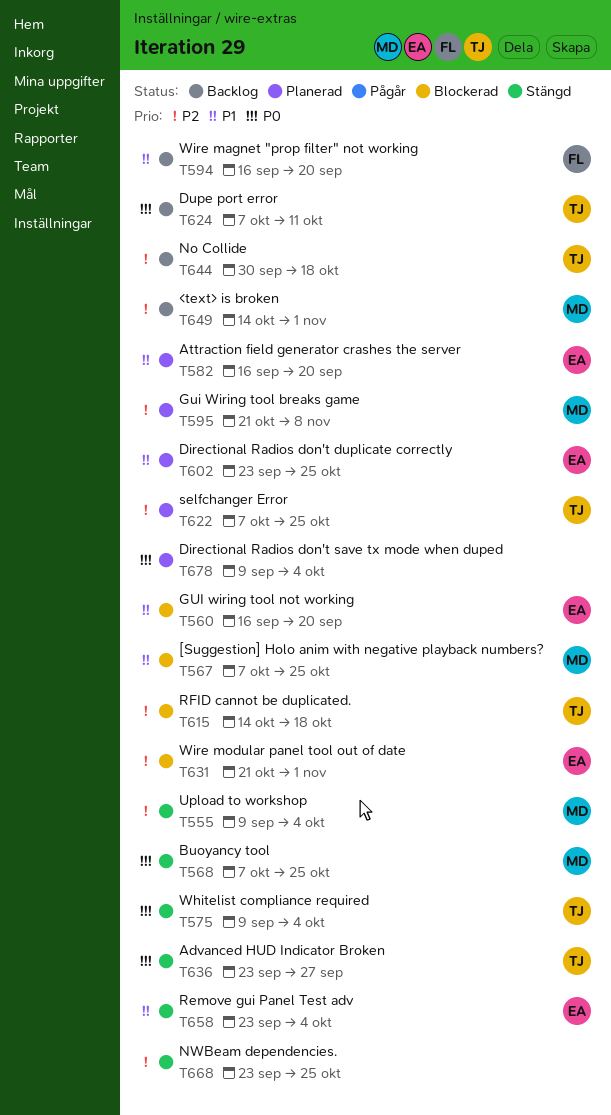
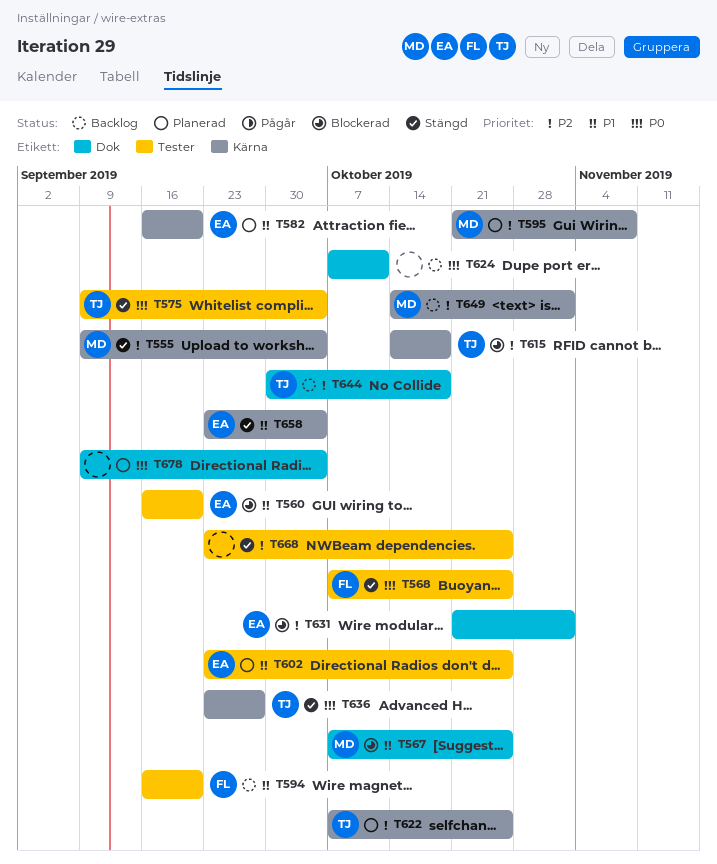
T568, owner: MD -> FL
T624, owner: TJ -> none

